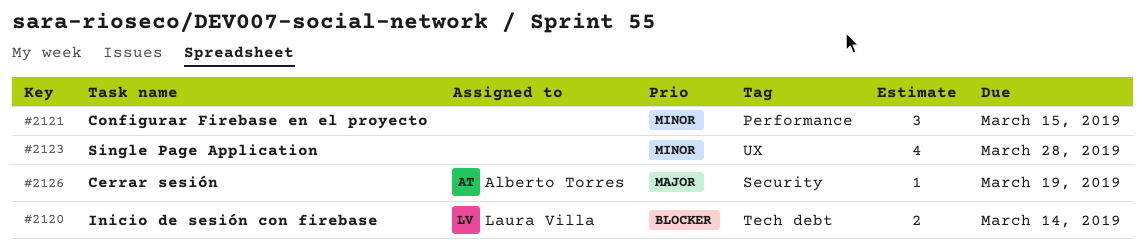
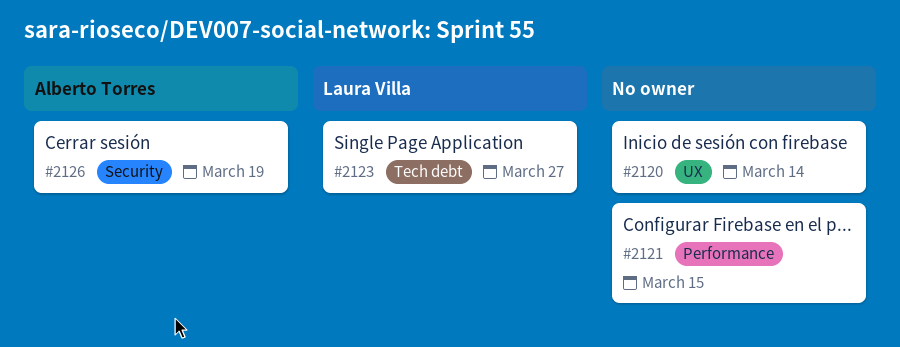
#2120, owner: Laura Villa -> none
#2120, label: Tech debt -> UX
#2123, owner: none -> Laura Villa
#2123, label: UX -> Tech debt
#2123, due: Mar 28 -> Mar 27

